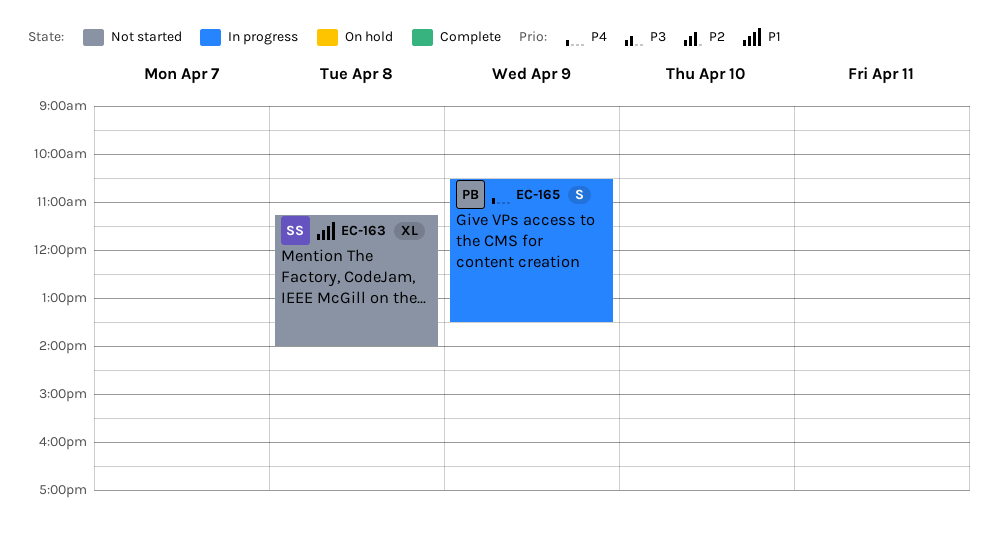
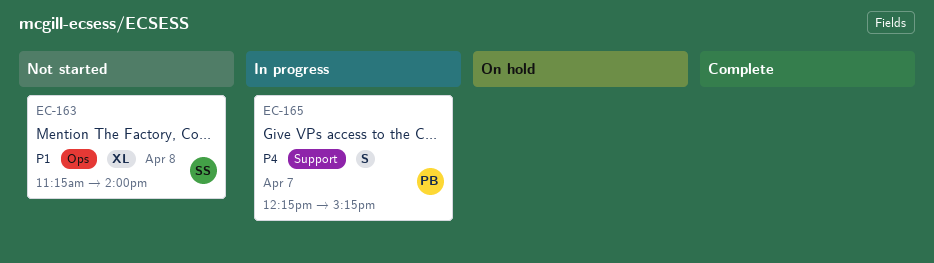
EC-165, day: Apr 9 -> Apr 7
EC-165, begins: 10:30 -> 12:15
EC-165, ends: 13:30 -> 15:15

